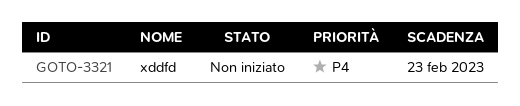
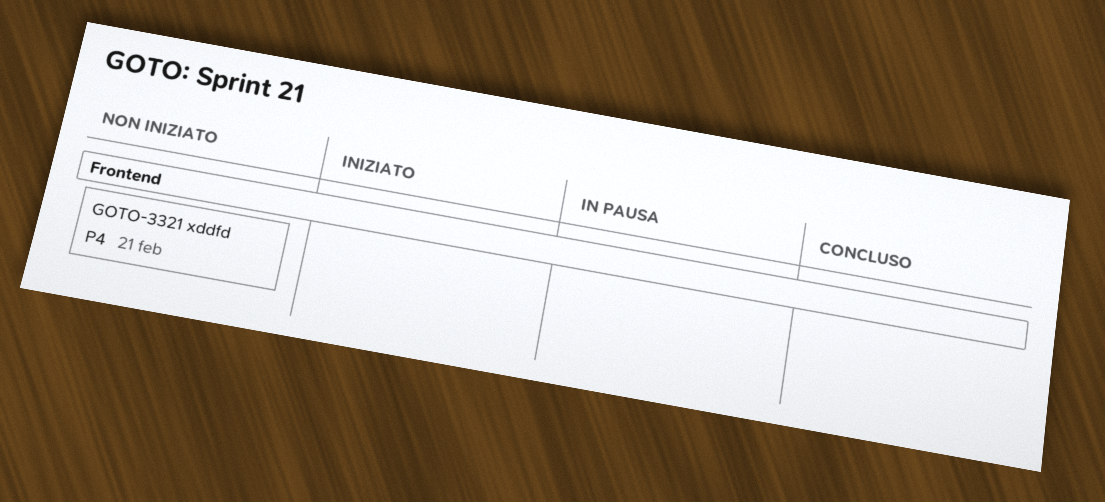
GOTO-3321, due: Feb 23 -> Feb 21

